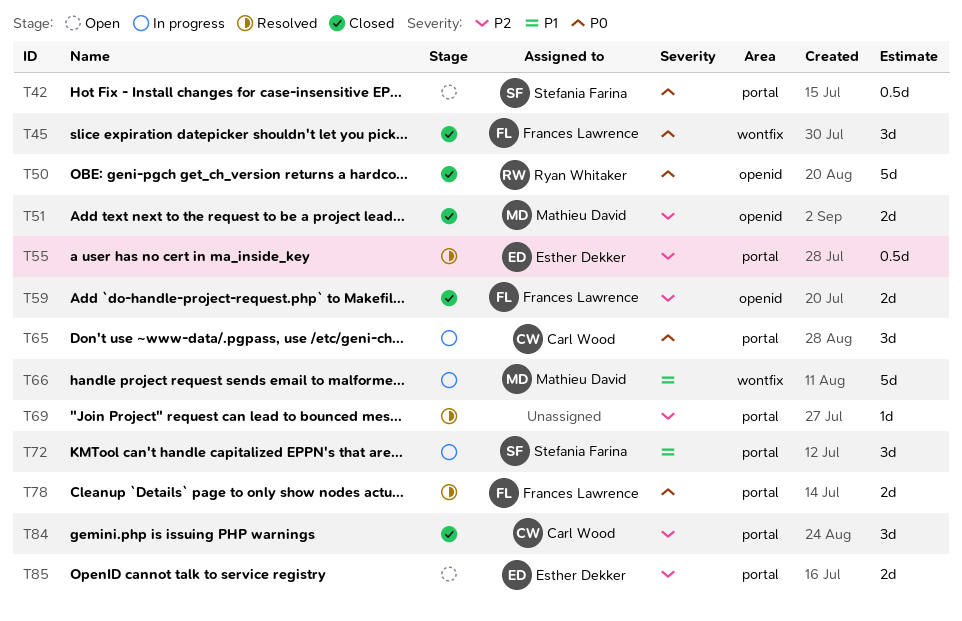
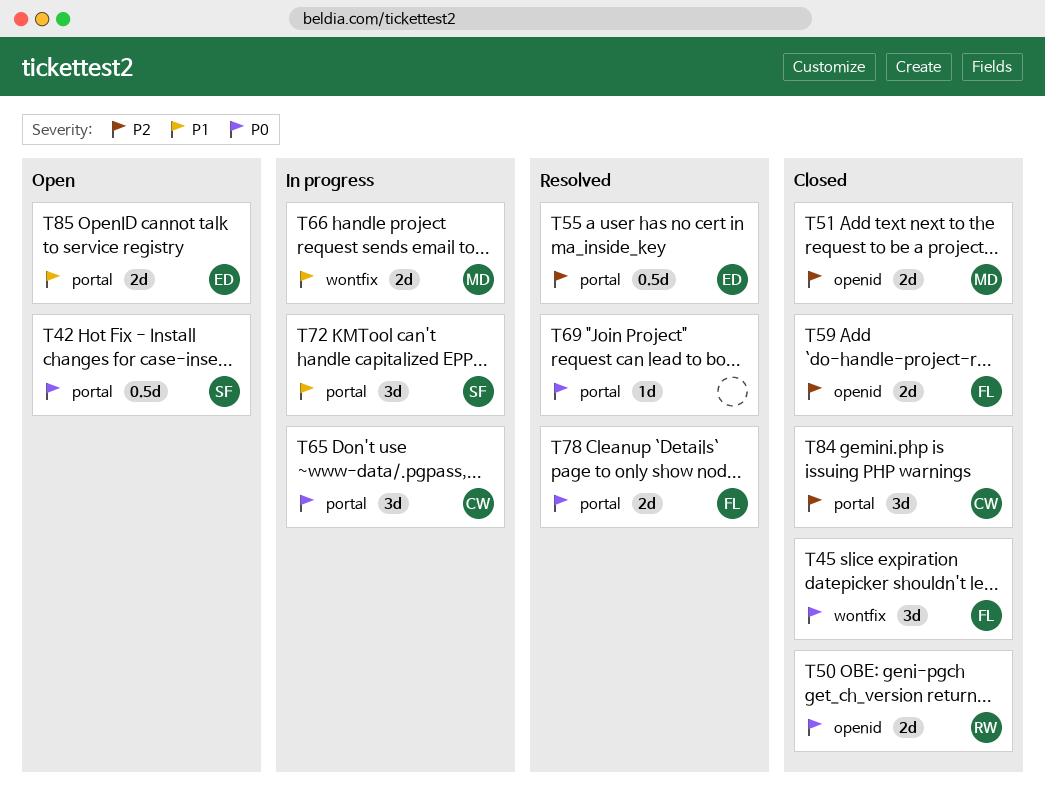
T50, estimate: 5d -> 2d
T66, estimate: 5d -> 2d
T69, priority: P2 -> P0
T85, priority: P2 -> P1

